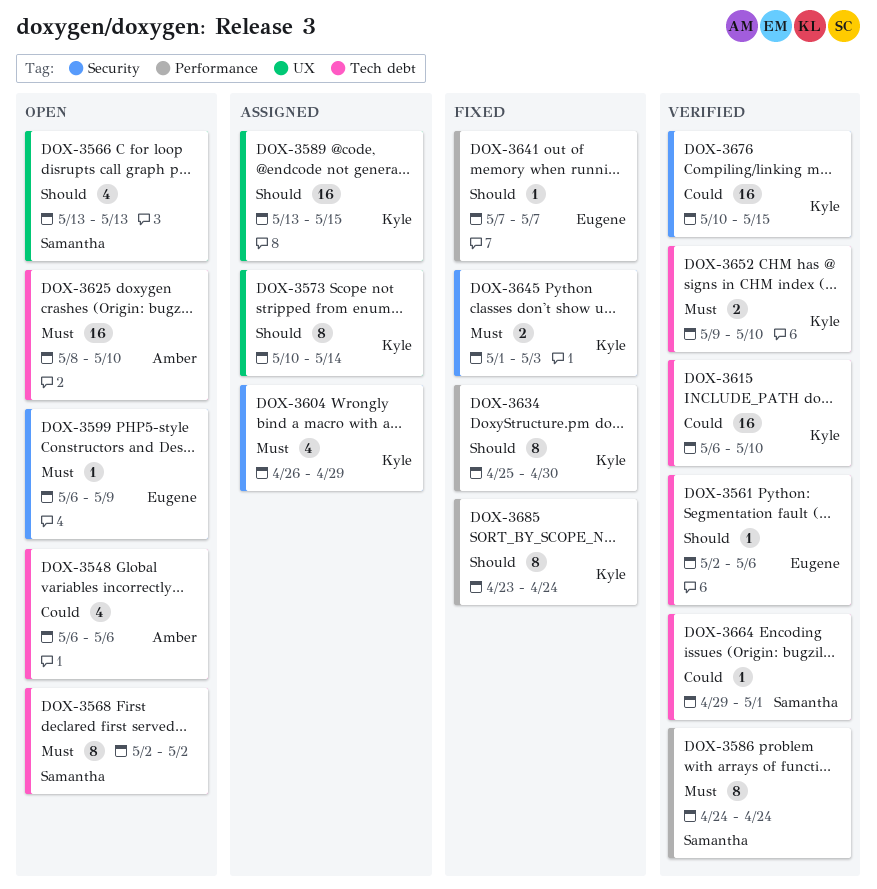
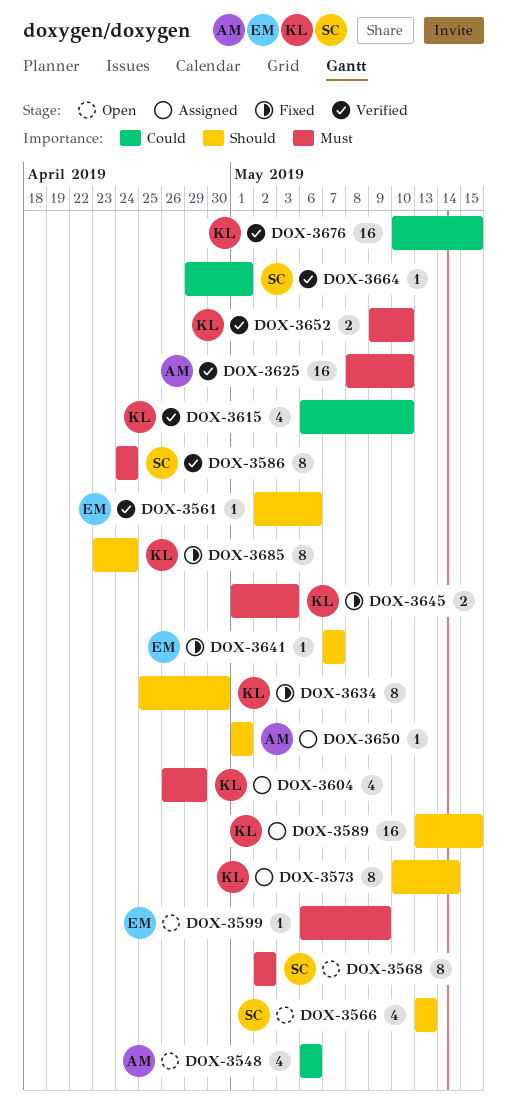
DOX-3615, estimate: 16 -> 4
DOX-3625, status: Open -> Verified
DOX-3650: none -> present

